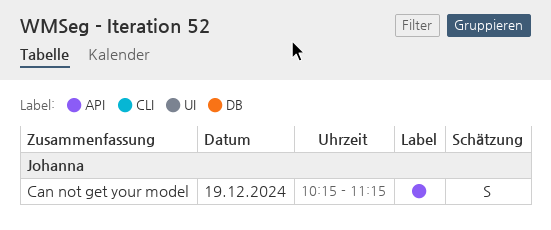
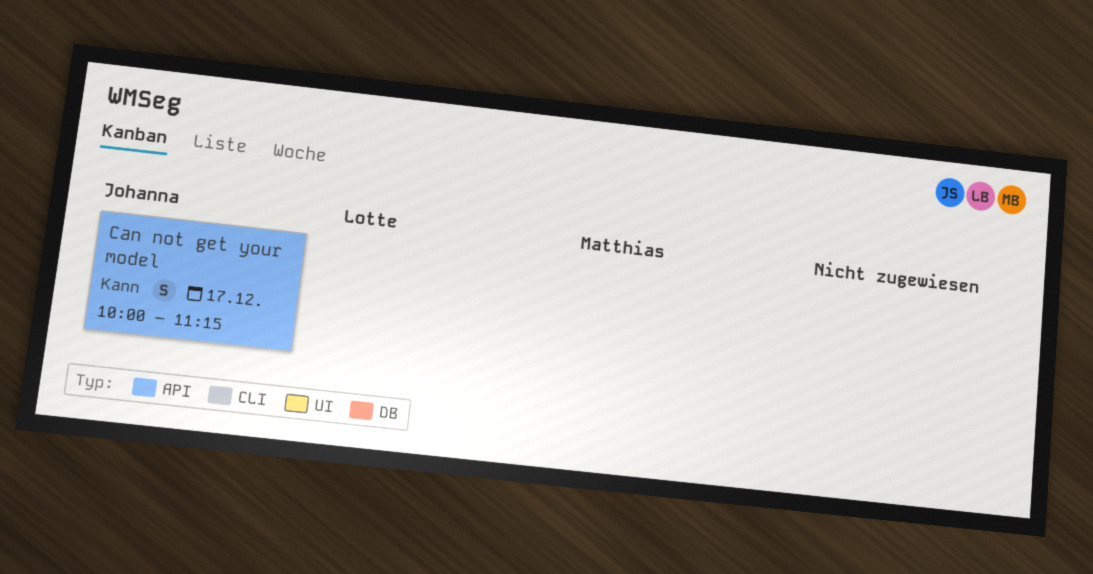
Can not get your model, day: Dec 19 -> Dec 17
Can not get your model, begins: 10:15 -> 10:00

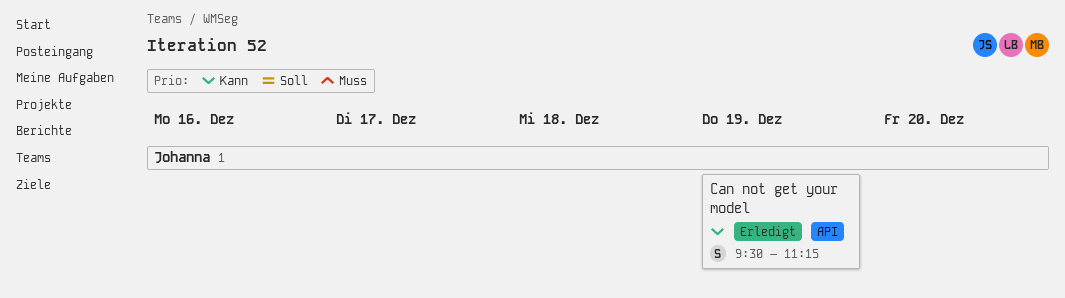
Can not get your model, day: Dec 17 -> Dec 19
Can not get your model, begins: 10:00 -> 09:30

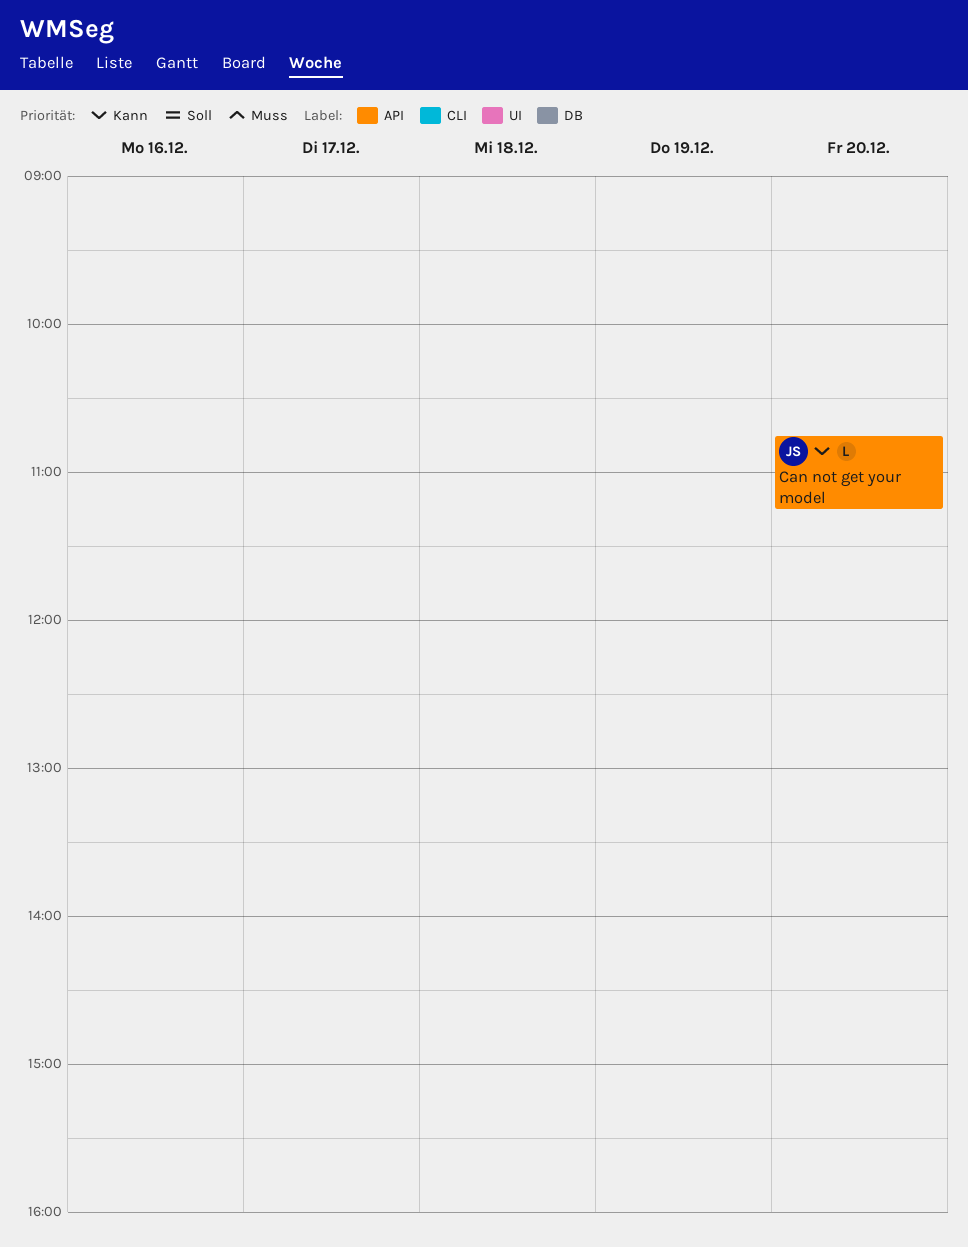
Can not get your model, estimate: S -> L
Can not get your model, day: Dec 19 -> Dec 20
Can not get your model, begins: 09:30 -> 10:45

